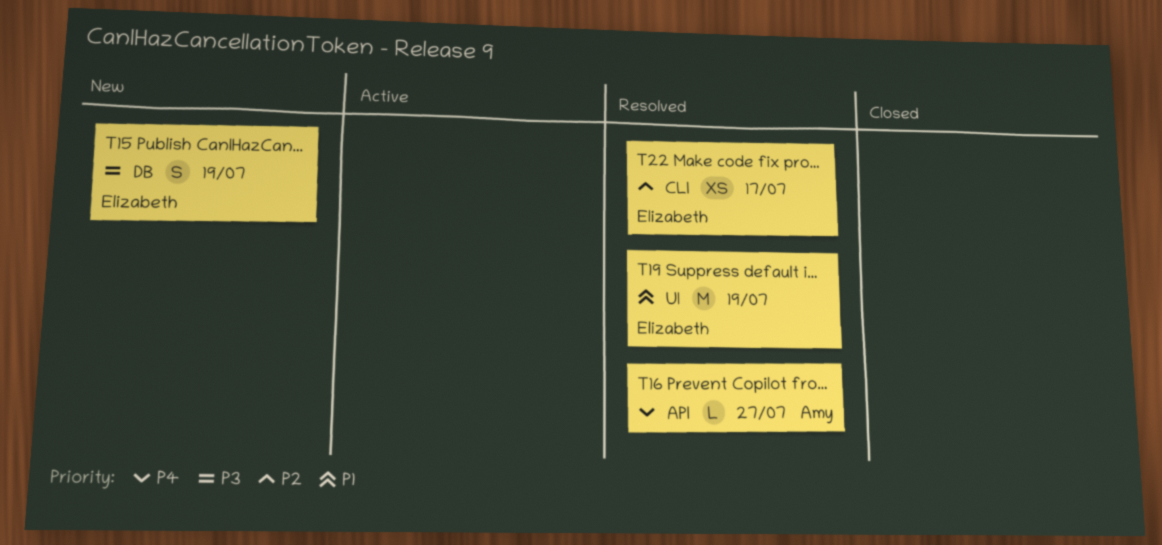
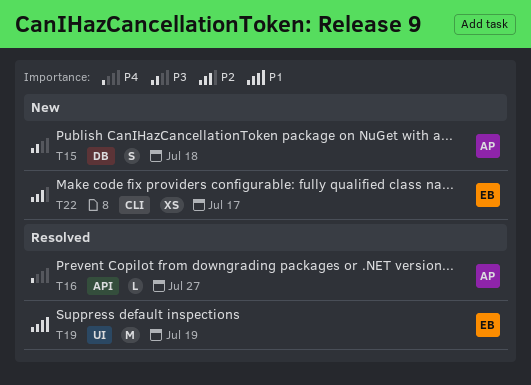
T15, owner: Elizabeth -> Amy
T15, due: Jul 19 -> Jul 18
T22, status: Resolved -> New

